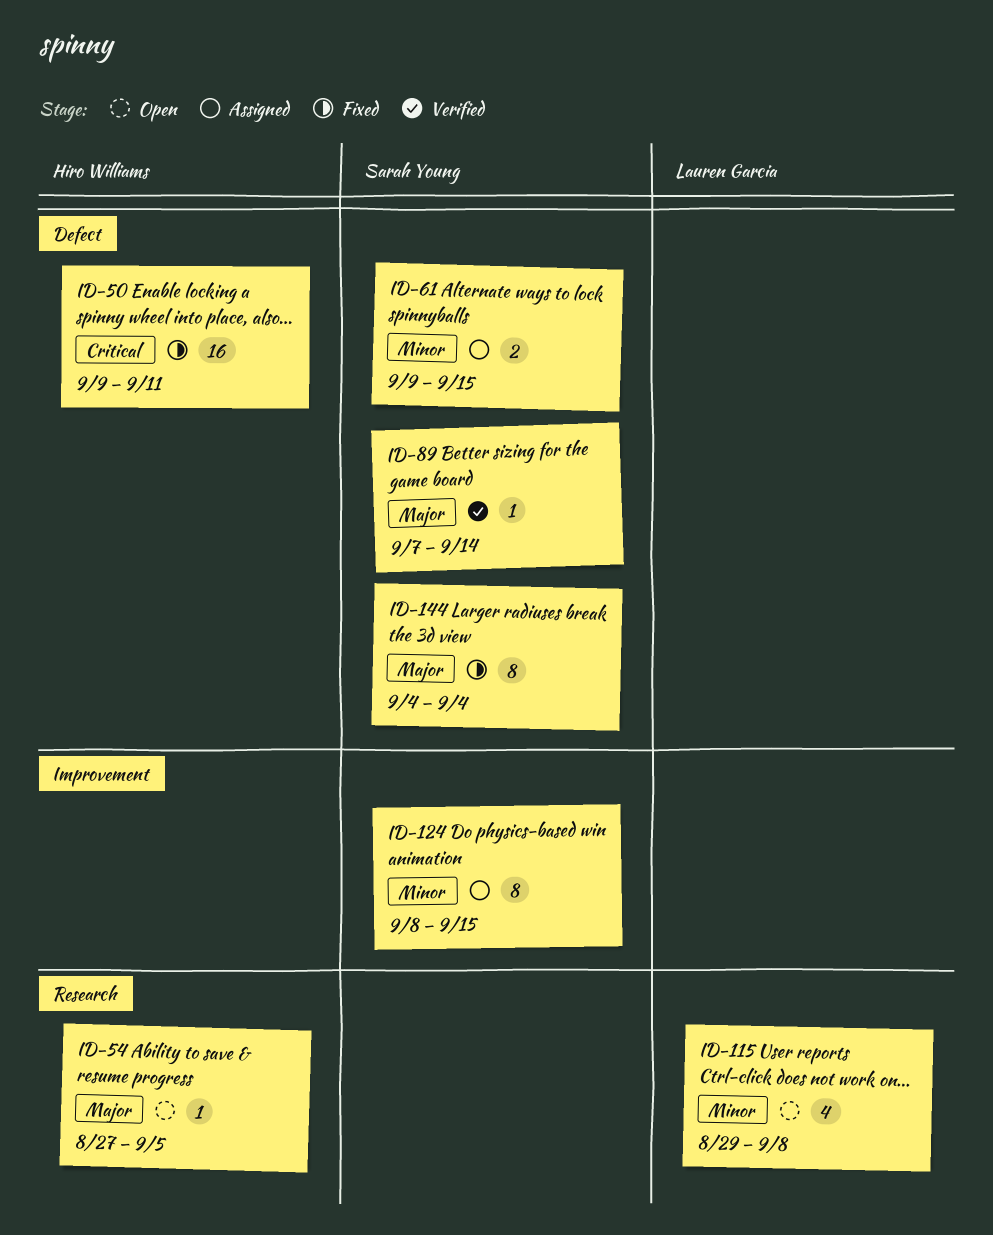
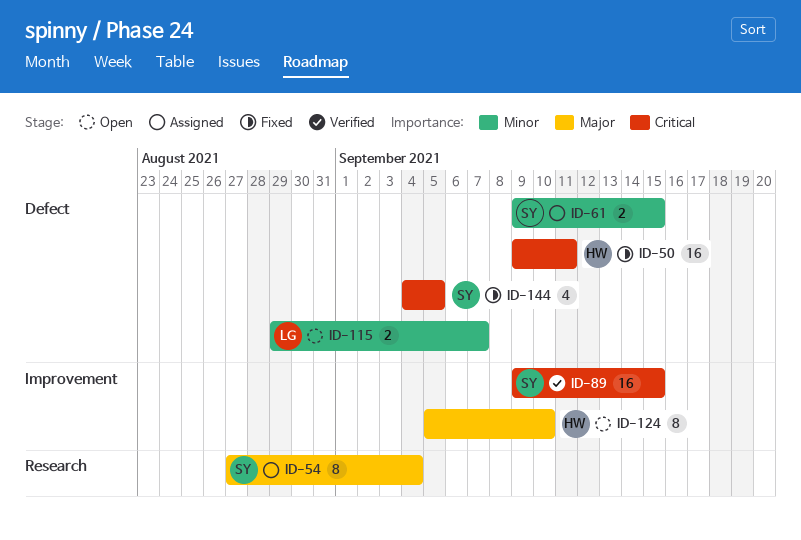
ID-54, status: Open -> Assigned
ID-54, owner: Hiro Williams -> Sarah Young
ID-54, estimate: 1 -> 8
ID-54, due: Sep 5 -> Sep 4
ID-89, priority: Major -> Critical
ID-89, label: Defect -> Improvement
ID-89, estimate: 1 -> 16
ID-89, start: Sep 7 -> Sep 9
ID-89, due: Sep 14 -> Sep 15
ID-115, label: Research -> Defect
ID-115, estimate: 4 -> 2
ID-115, due: Sep 8 -> Sep 7
ID-124, status: Assigned -> Open
ID-124, owner: Sarah Young -> Hiro Williams
ID-124, priority: Minor -> Major
ID-124, start: Sep 8 -> Sep 5
ID-124, due: Sep 15 -> Sep 10
ID-144, priority: Major -> Critical
ID-144, estimate: 8 -> 4
ID-144, due: Sep 4 -> Sep 5

